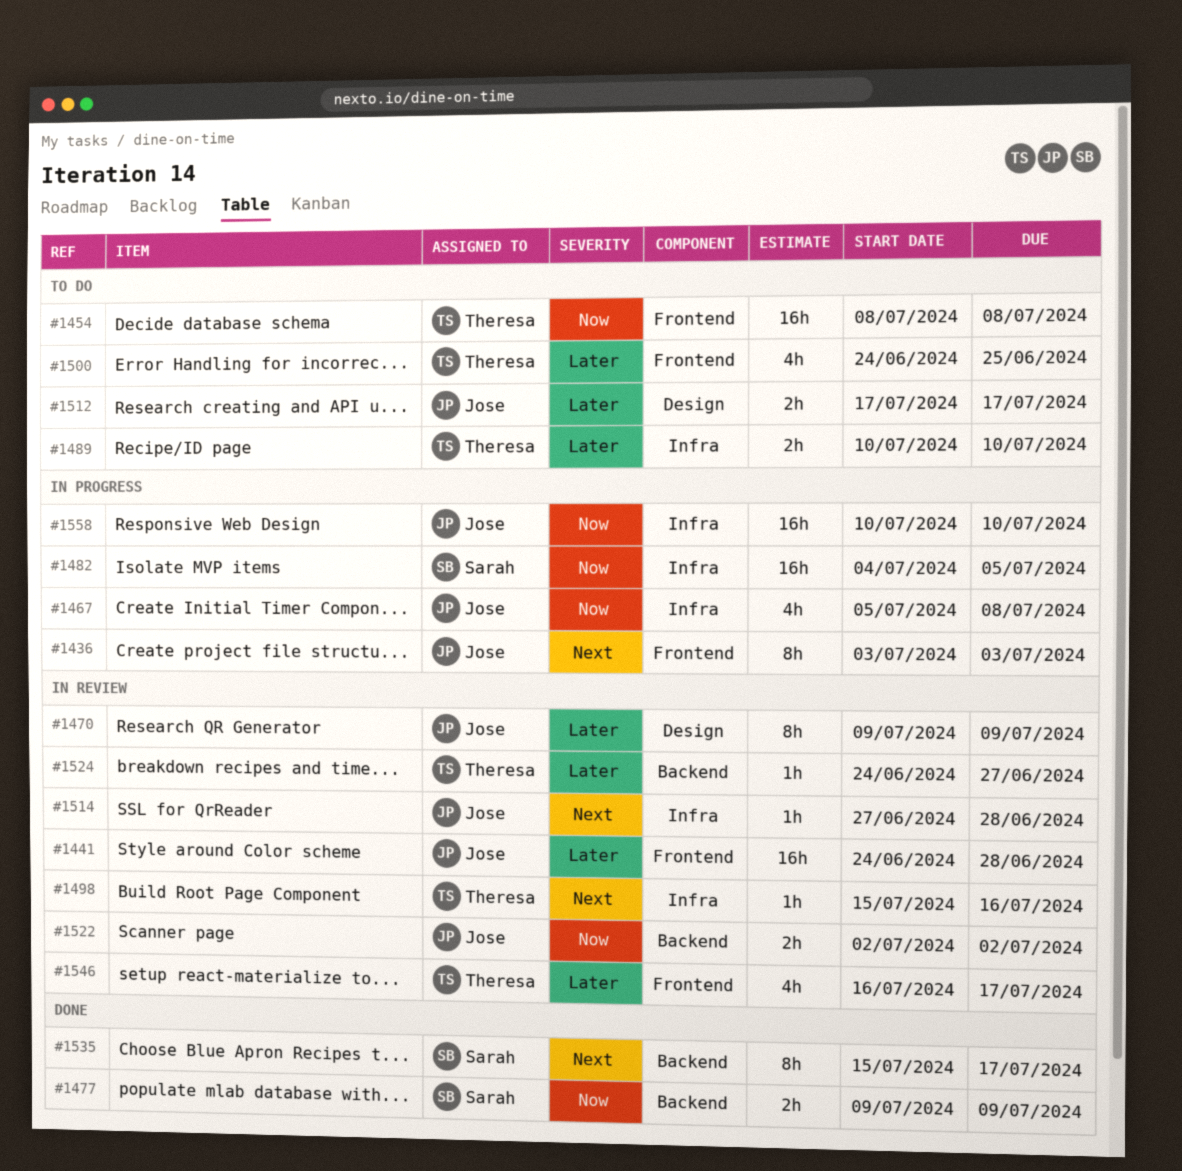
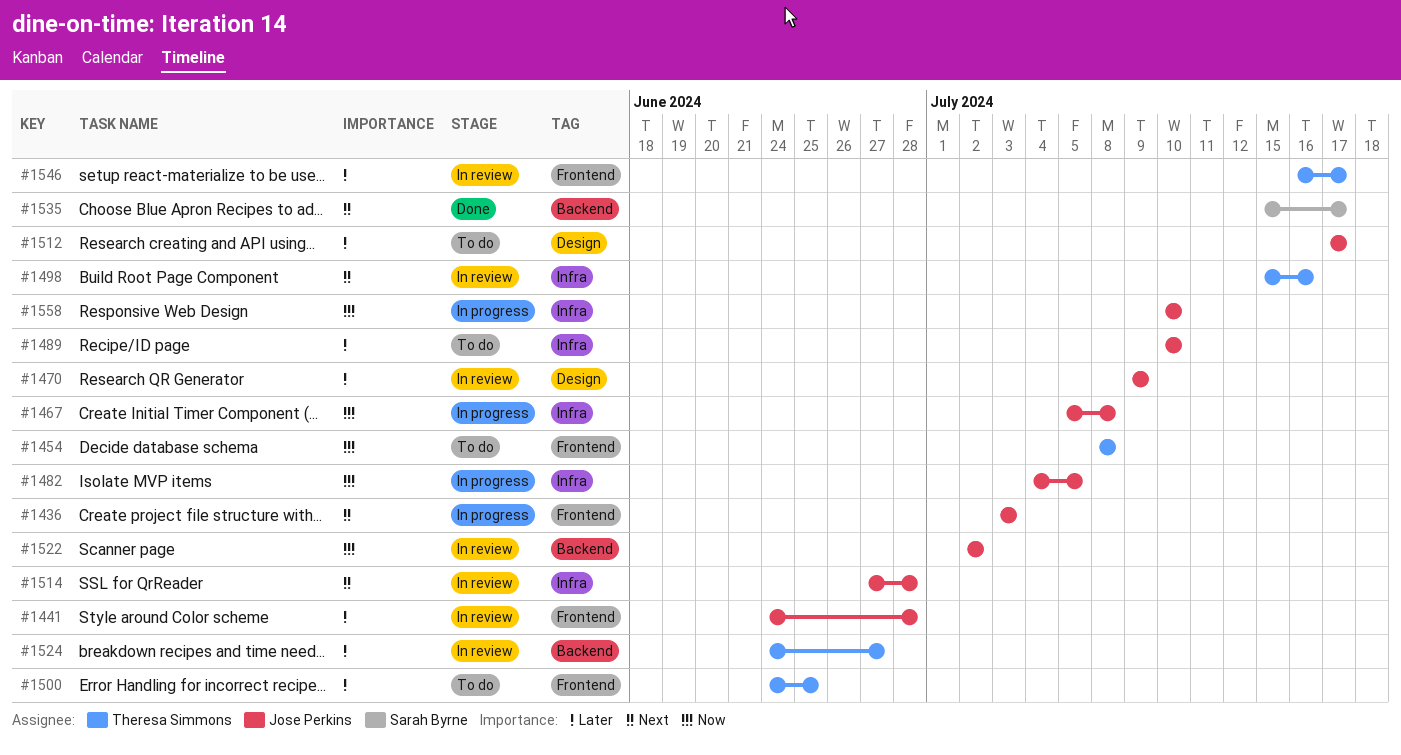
#1477: present -> none
#1482, owner: Sarah Byrne -> Jose Perkins
#1489, owner: Theresa Simmons -> Jose Perkins

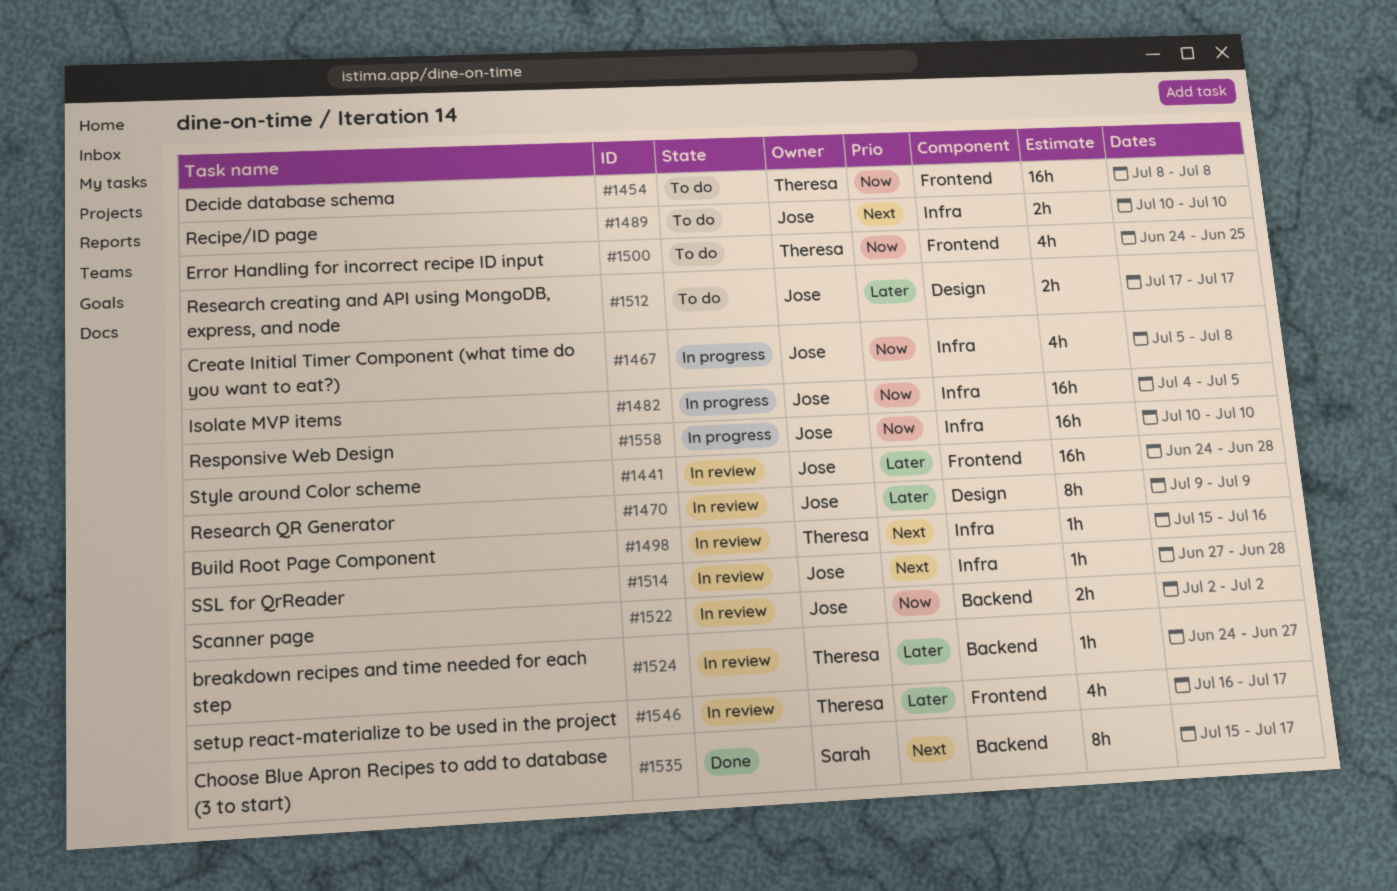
#1436: present -> none
#1489, priority: Later -> Next
#1500, priority: Later -> Now

